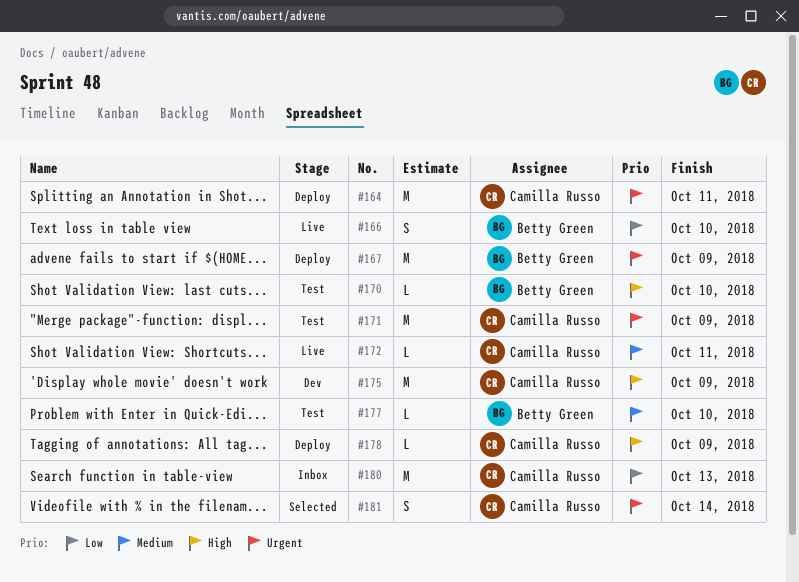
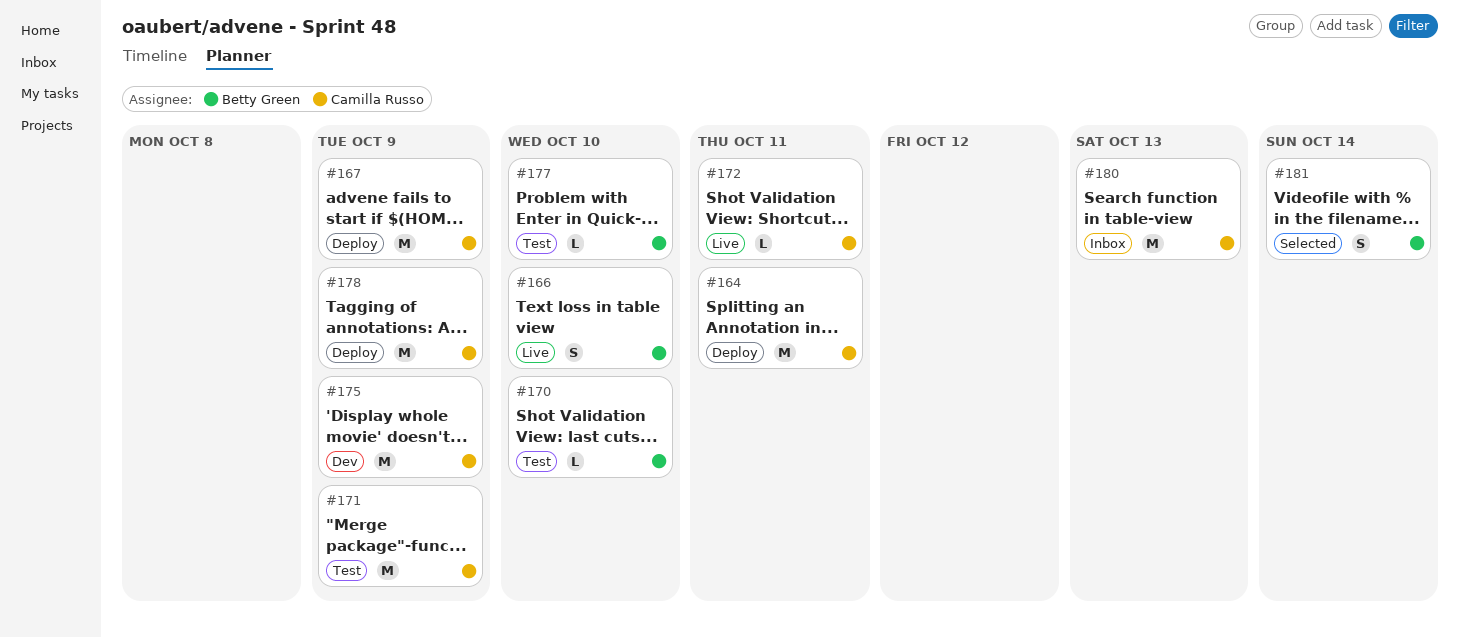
#167, owner: Betty Green -> Camilla Russo
#178, estimate: L -> M
#181, owner: Camilla Russo -> Betty Green

